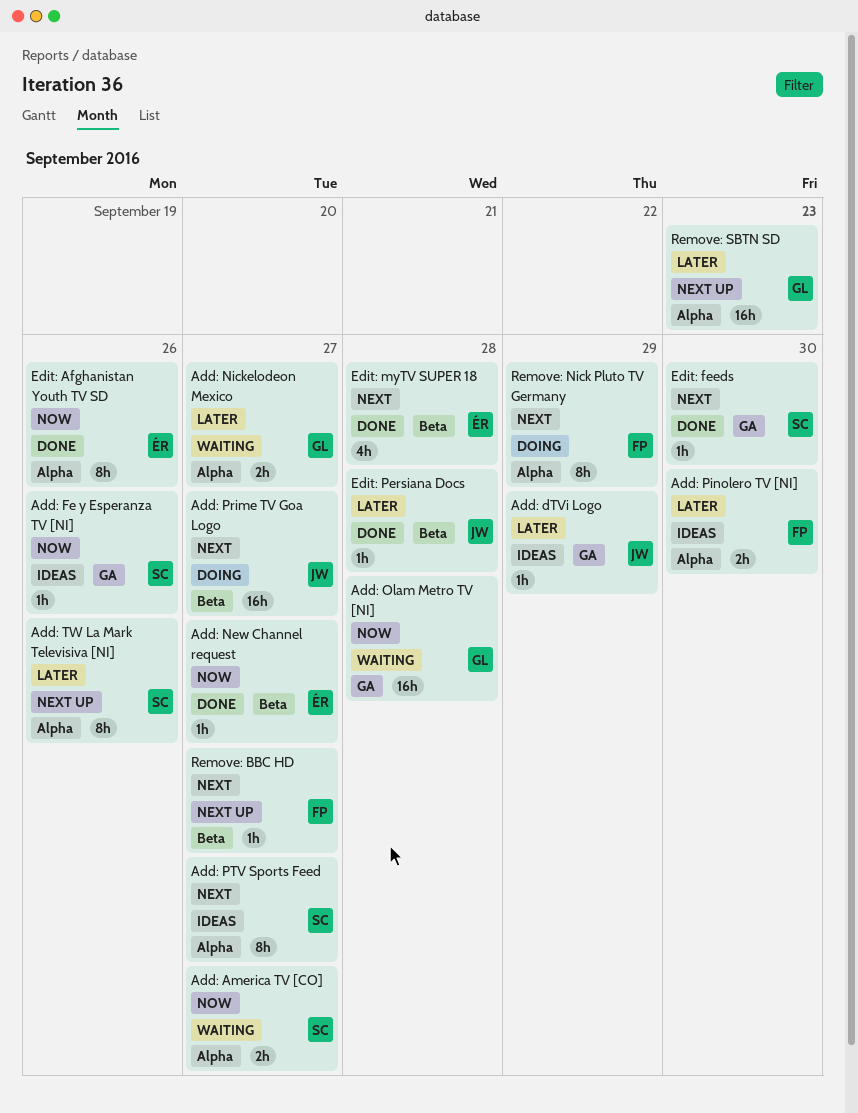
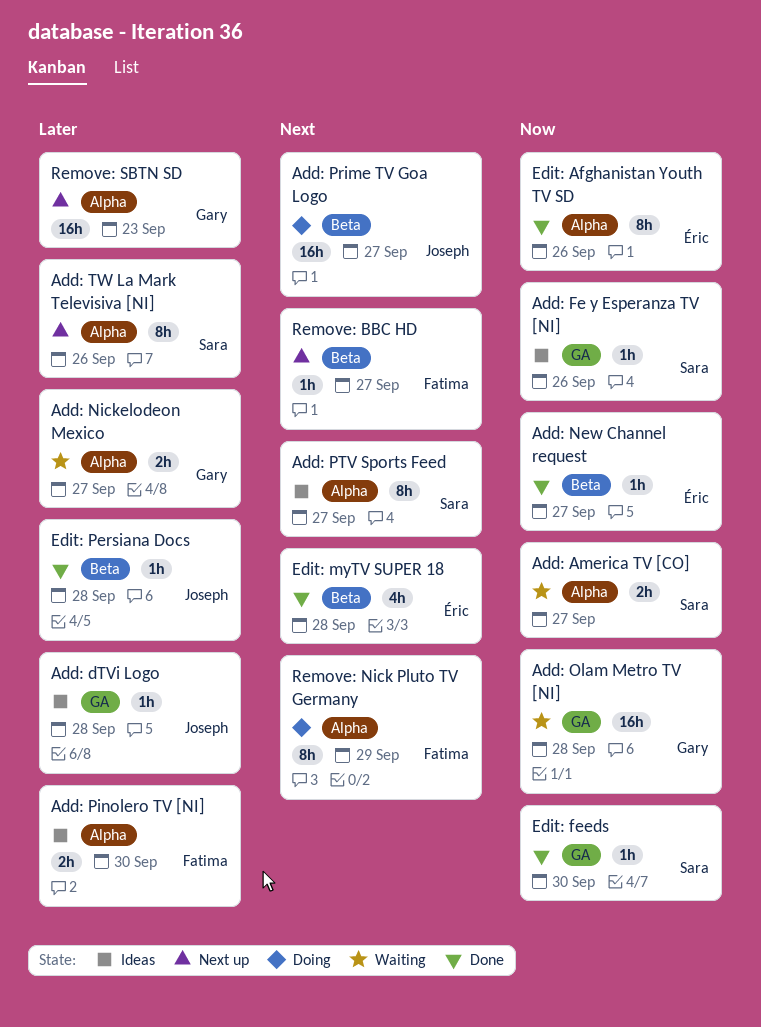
Add: dTVi Logo, due: Sep 29 -> Sep 28
Edit: feeds, priority: Next -> Now

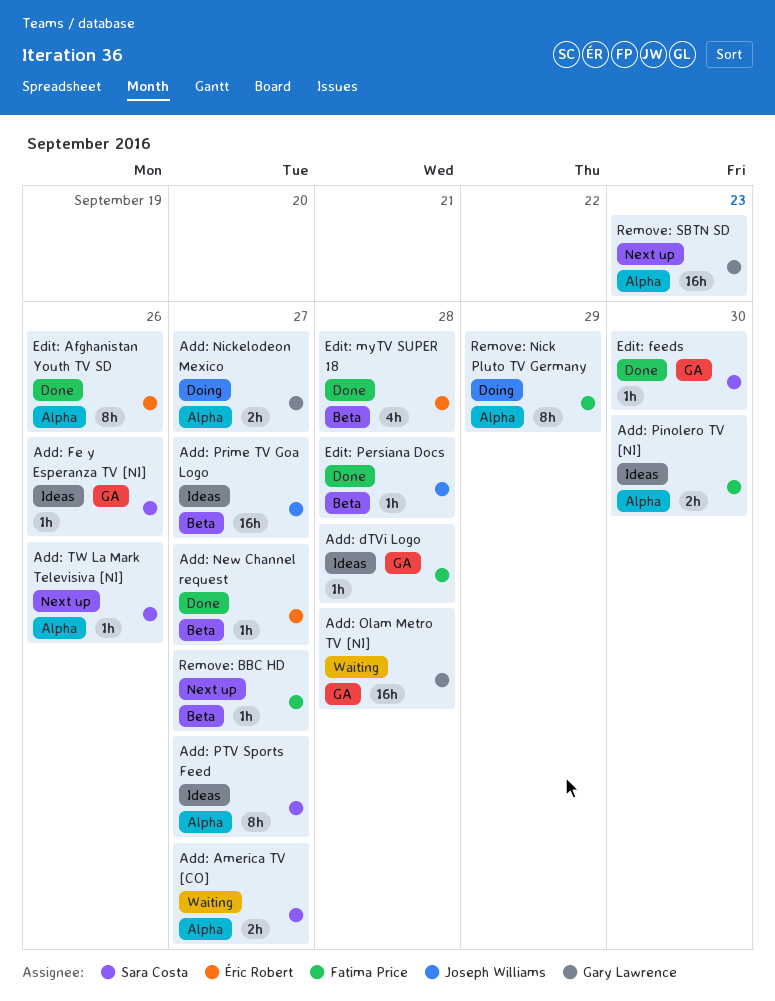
Add: dTVi Logo, owner: Joseph Williams -> Fatima Price
Add: Nickelodeon Mexico, status: Waiting -> Doing
Add: Prime TV Goa Logo, status: Doing -> Ideas
Add: TW La Mark Televisiva [NI], estimate: 8h -> 1h

